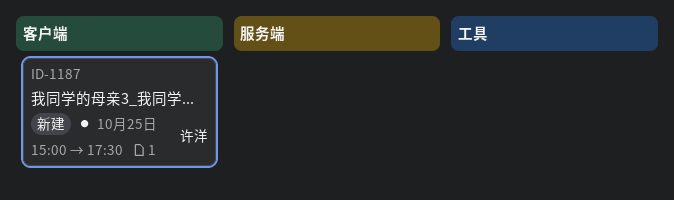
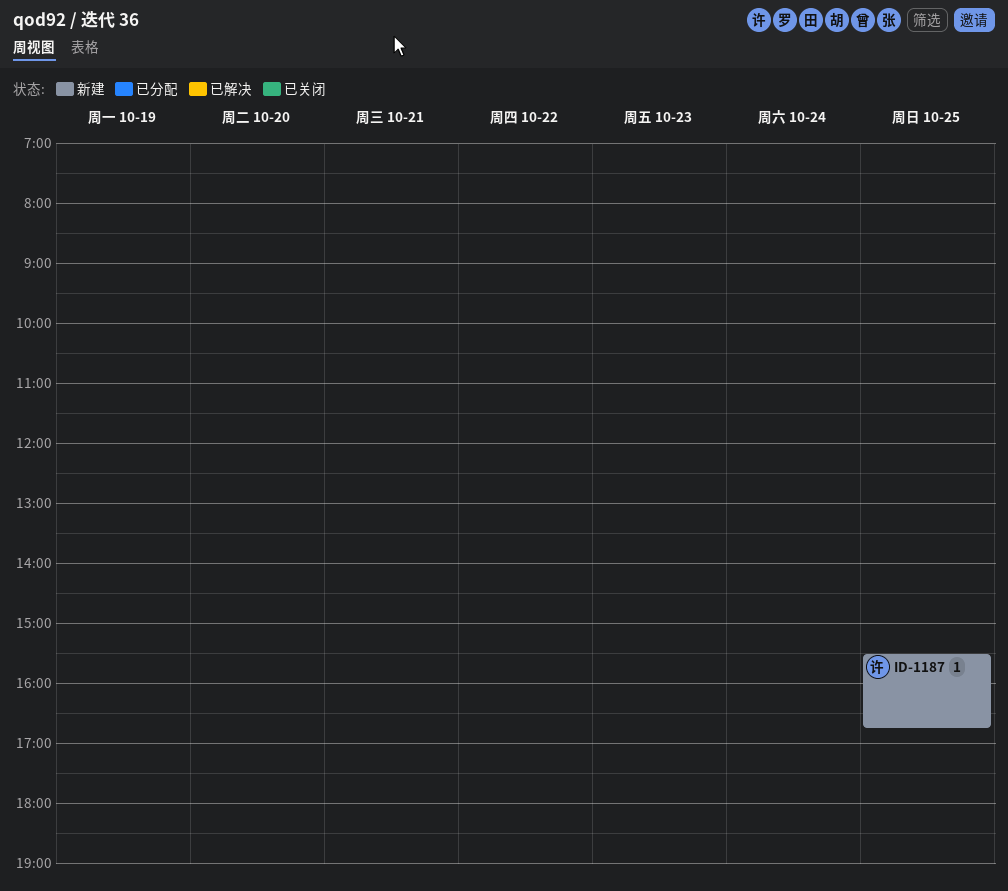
ID-1187, begins: 15:00 -> 15:30
ID-1187, ends: 17:30 -> 16:45

